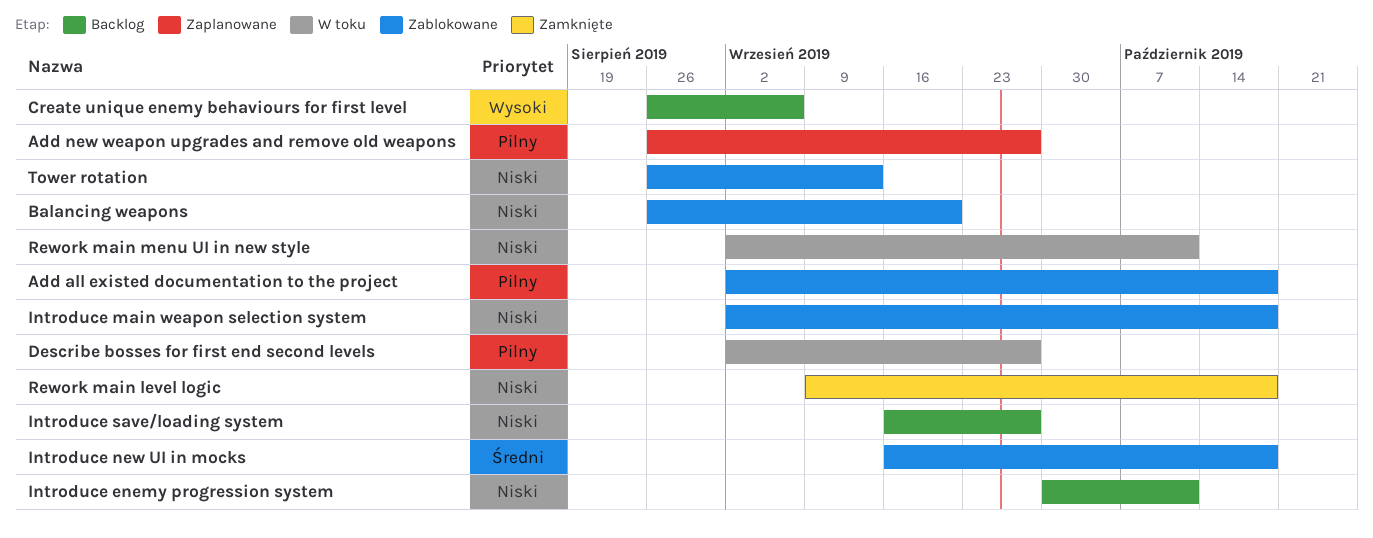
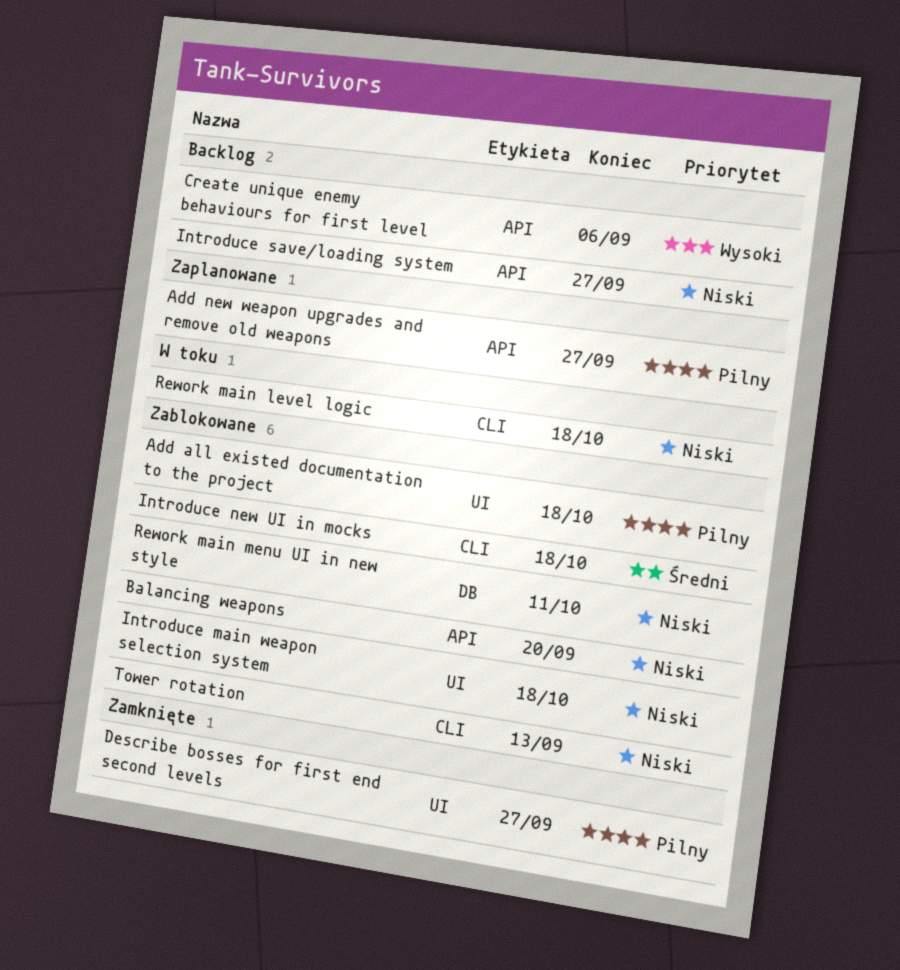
Describe bosses for first end second levels, status: W toku -> Zamknięte
Introduce enemy progression system: present -> none
Rework main level logic, status: Zamknięte -> W toku
Rework main menu UI in new style, status: W toku -> Zablokowane

